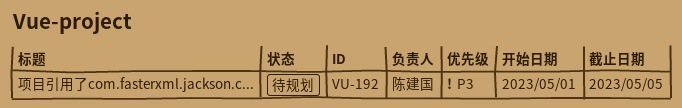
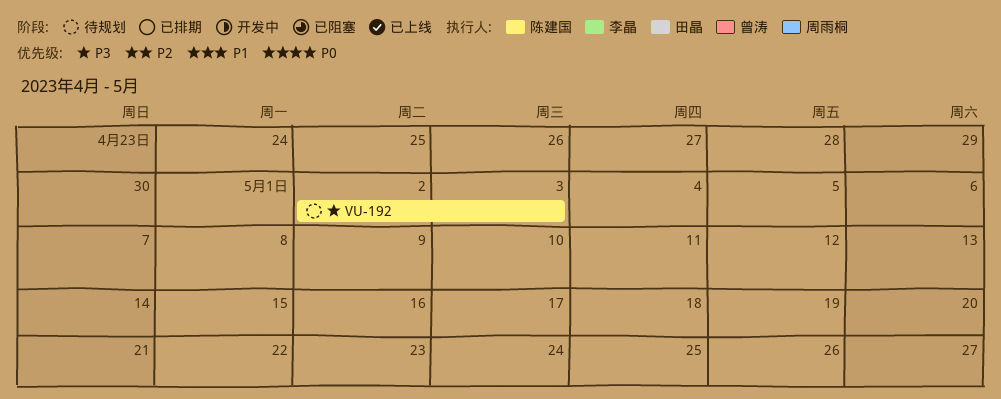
VU-192, start: May 1 -> May 2
VU-192, due: May 5 -> May 3

